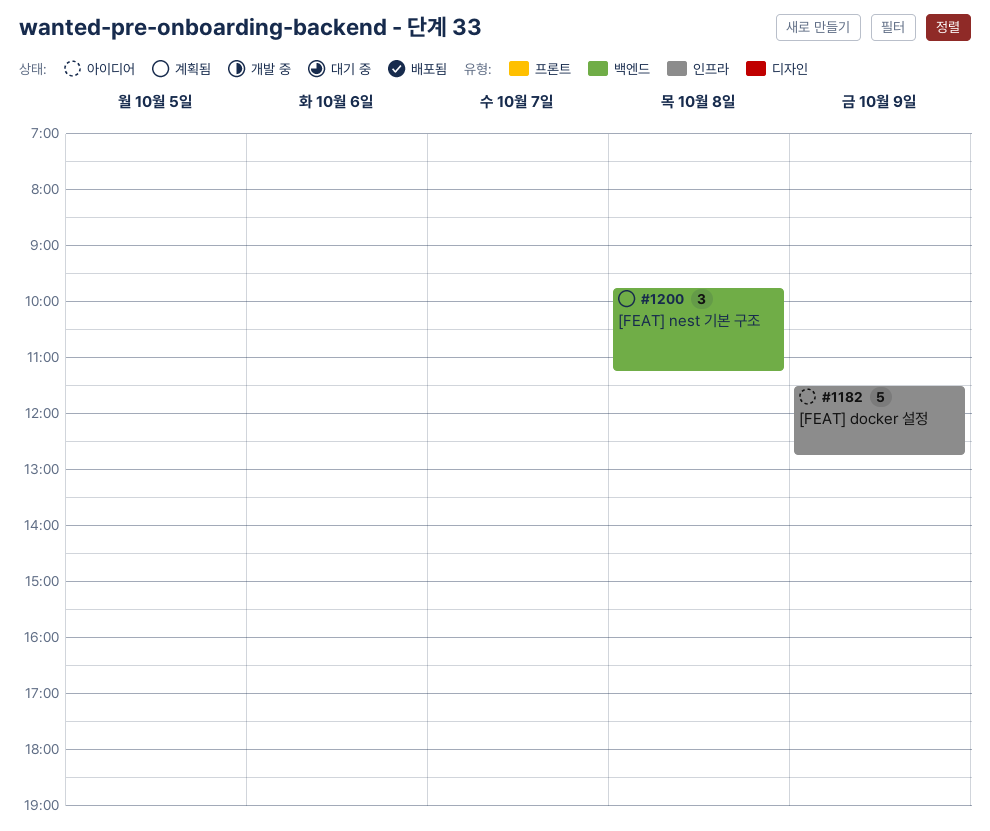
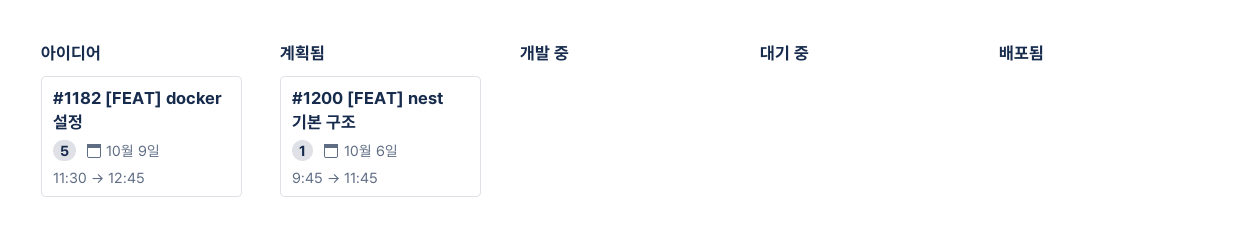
#1200, estimate: 3 -> 1
#1200, day: Oct 8 -> Oct 6
#1200, ends: 11:15 -> 11:45

